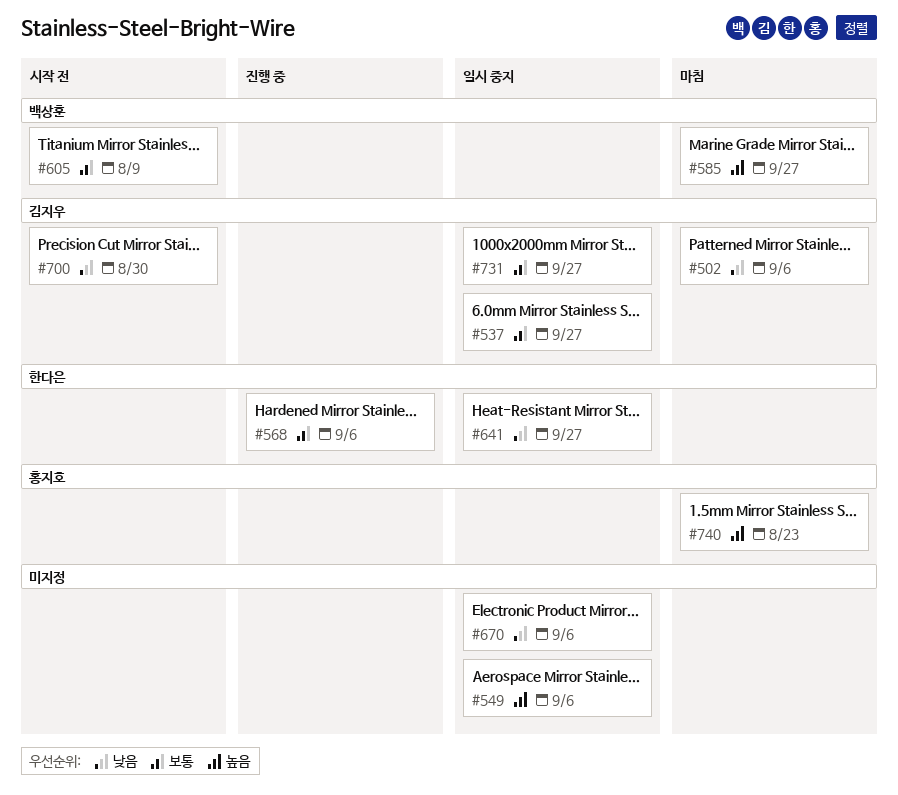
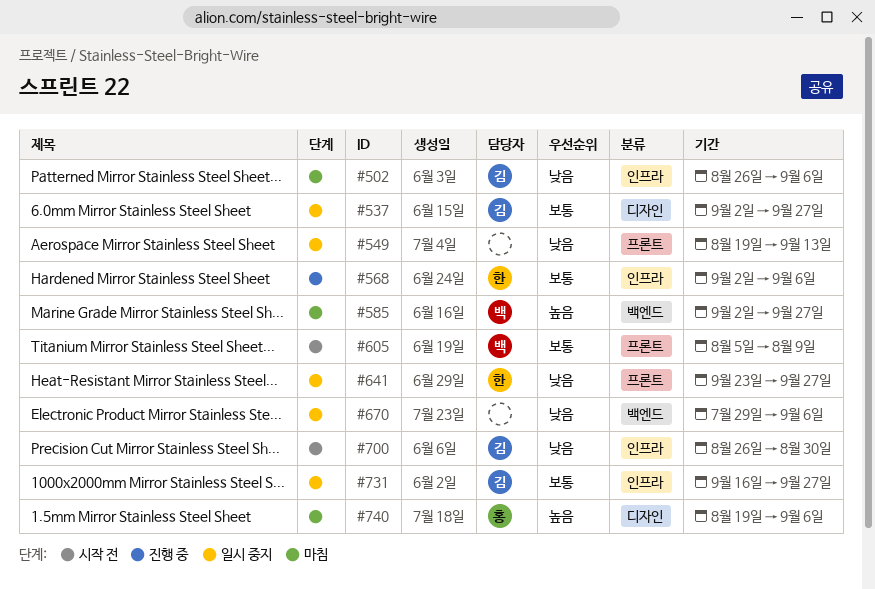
#549, priority: 높음 -> 낮음
#549, due: Sep 6 -> Sep 13
#740, due: Aug 23 -> Sep 6

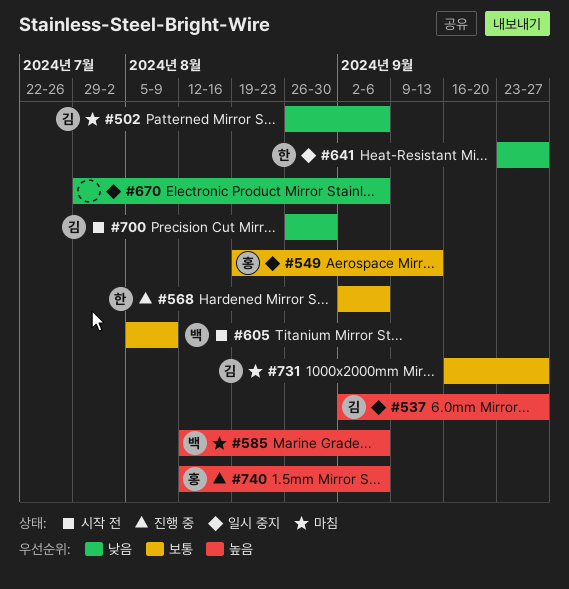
#537, priority: 보통 -> 높음
#549, owner: none -> 홍
#549, priority: 낮음 -> 보통
#585, start: Sep 2 -> Aug 12
#585, due: Sep 27 -> Sep 6
#731, status: 일시 중지 -> 마침
#740, status: 마침 -> 진행 중
#740, start: Aug 19 -> Aug 12

